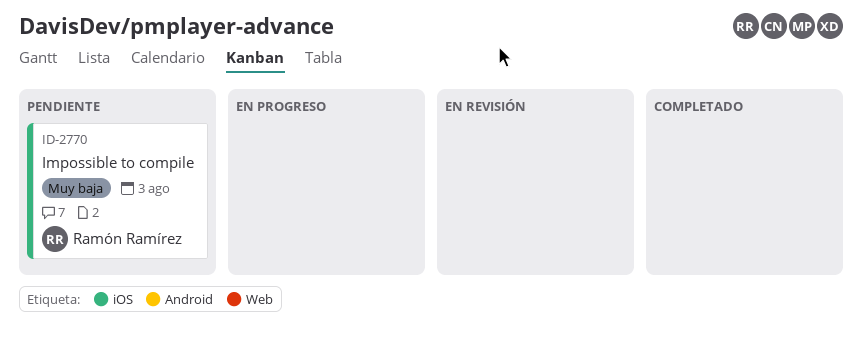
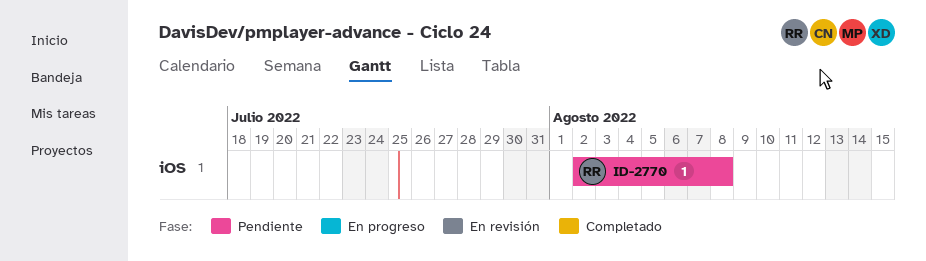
ID-2770, due: Aug 3 -> Aug 8

